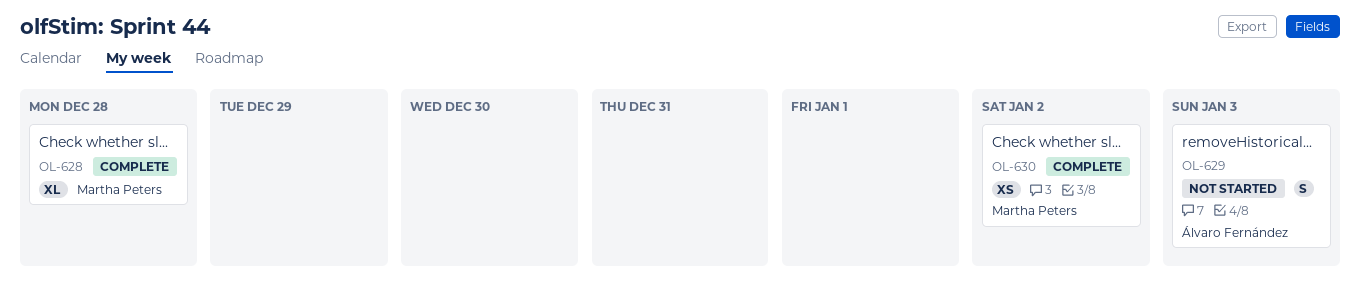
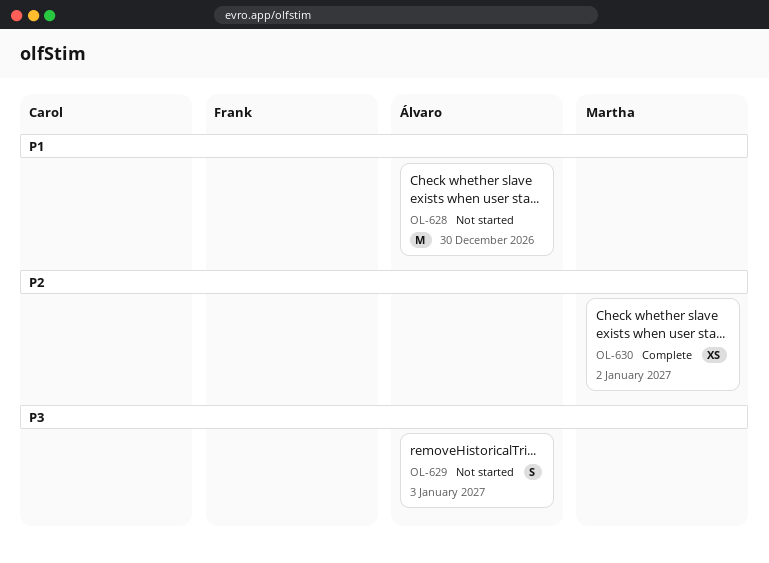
OL-628, status: Complete -> Not started
OL-628, owner: Martha Peters -> Álvaro Fernández
OL-628, estimate: XL -> M
OL-628, due: Dec 28 -> Dec 30

